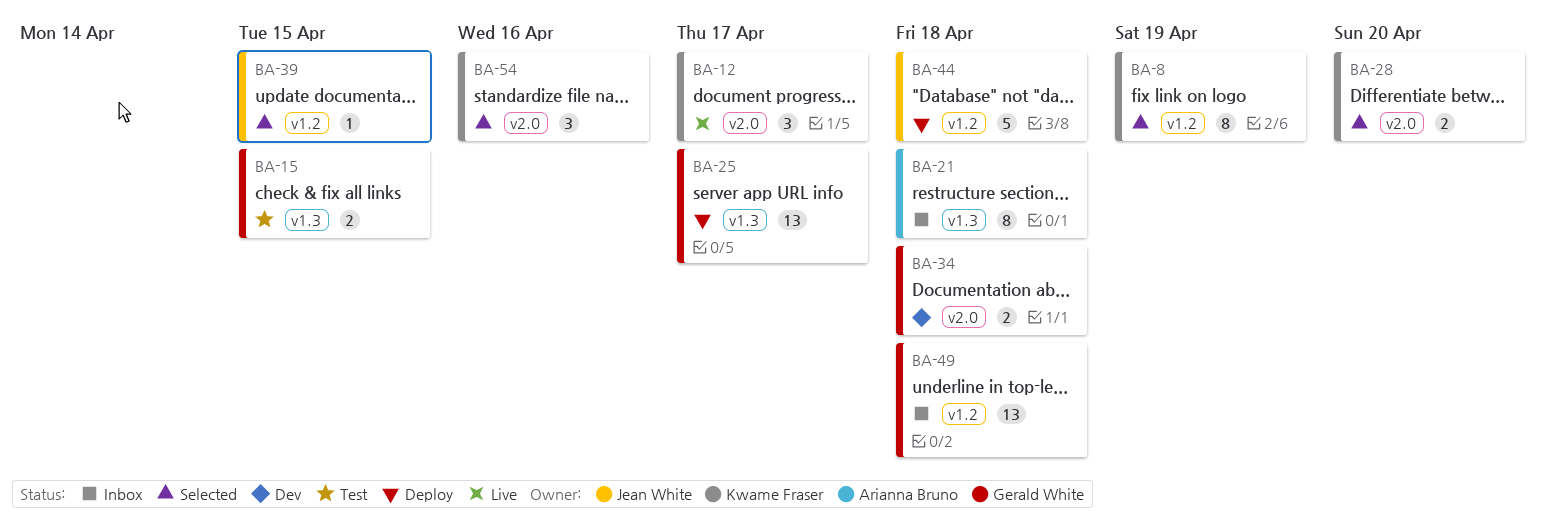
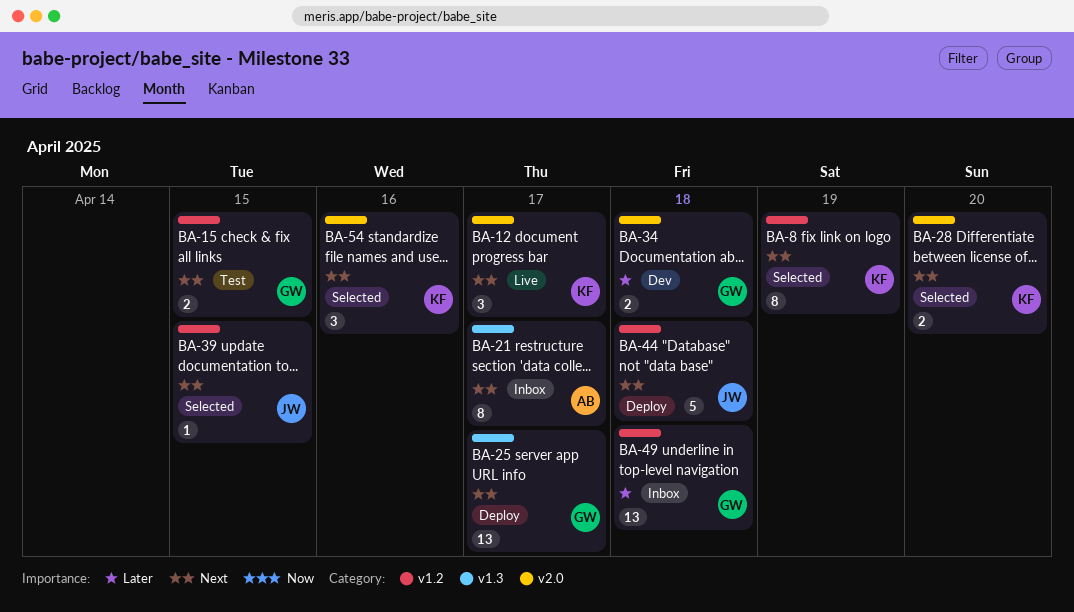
BA-15, label: v1.3 -> v1.2
BA-21, due: Apr 18 -> Apr 17

